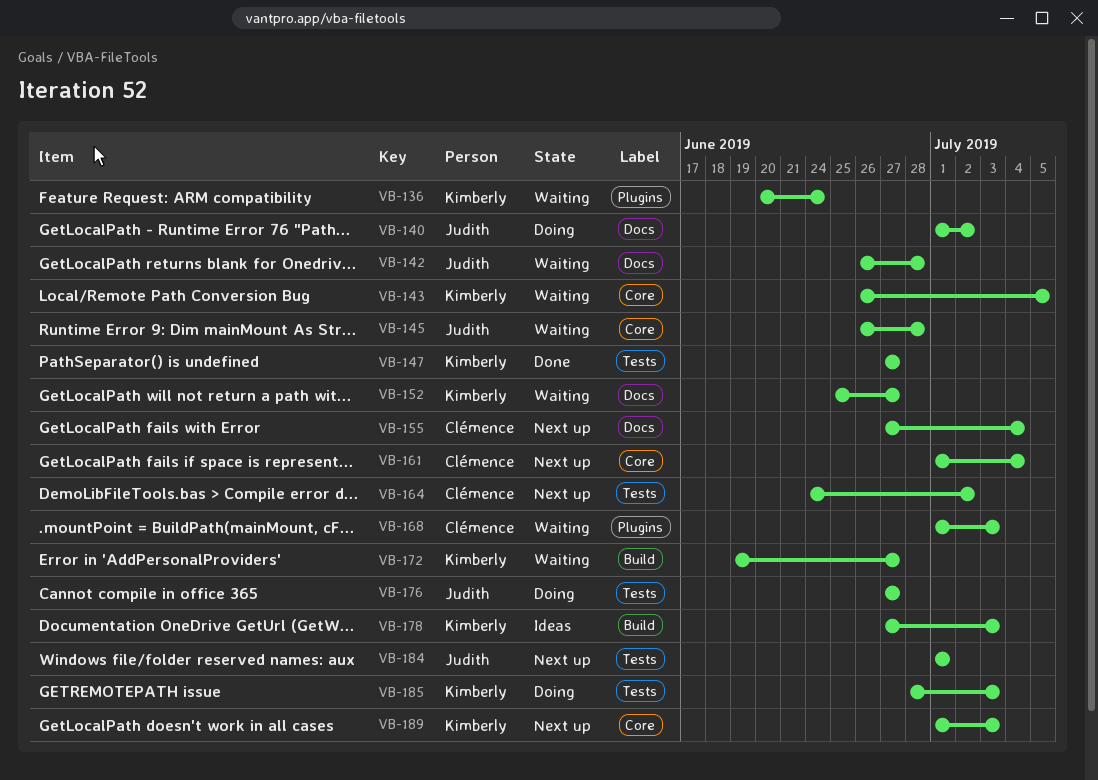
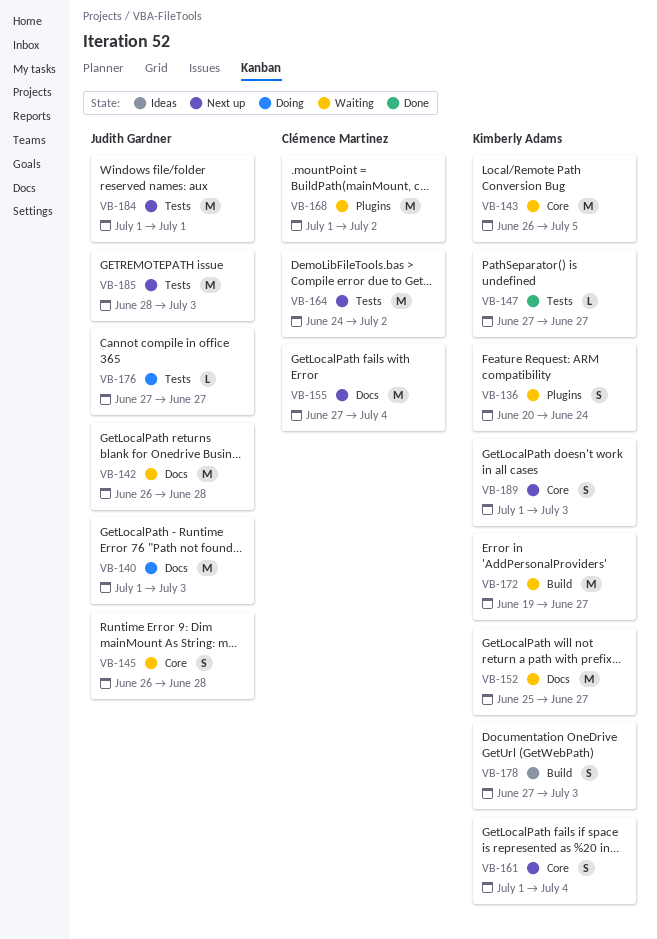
VB-140, due: Jul 2 -> Jul 3
VB-161, owner: Clémence Martinez -> Kimberly Adams
VB-168, due: Jul 3 -> Jul 2
VB-185, status: Doing -> Next up
VB-185, owner: Kimberly Adams -> Judith Gardner

